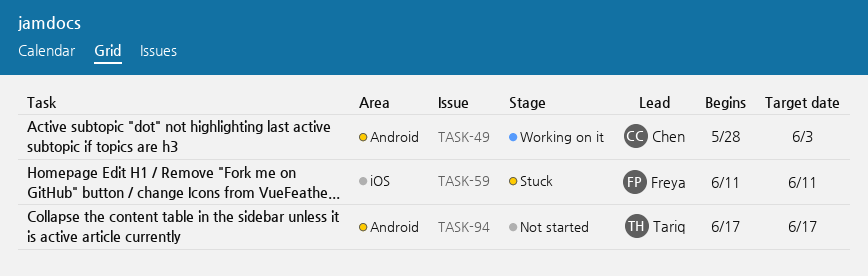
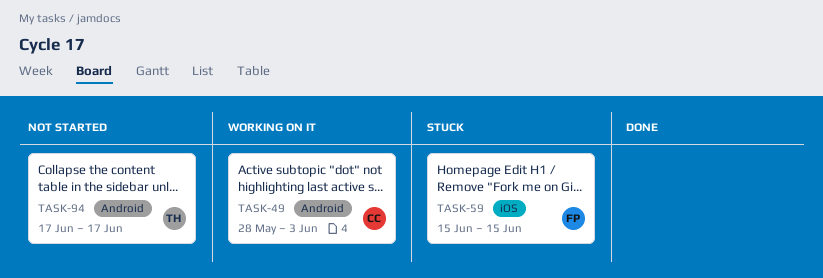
TASK-59, start: Jun 11 -> Jun 15
TASK-59, due: Jun 11 -> Jun 15

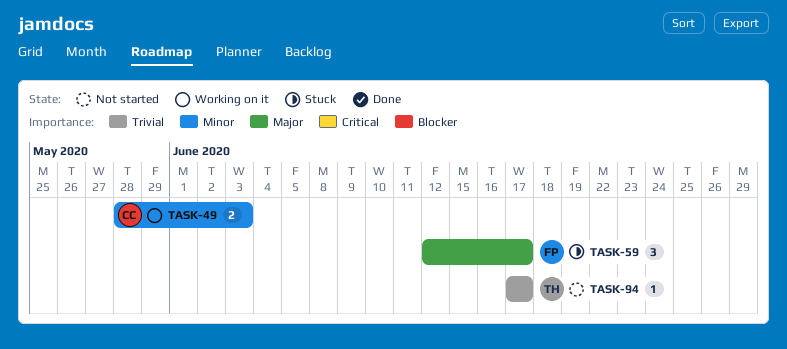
TASK-59, start: Jun 15 -> Jun 12
TASK-59, due: Jun 15 -> Jun 17

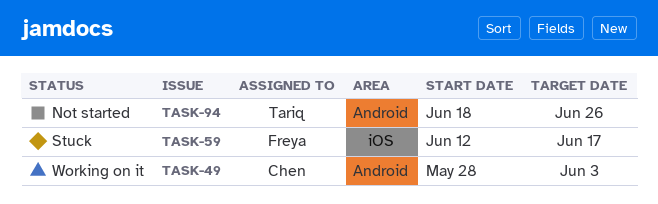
TASK-94, start: Jun 17 -> Jun 18
TASK-94, due: Jun 17 -> Jun 26

